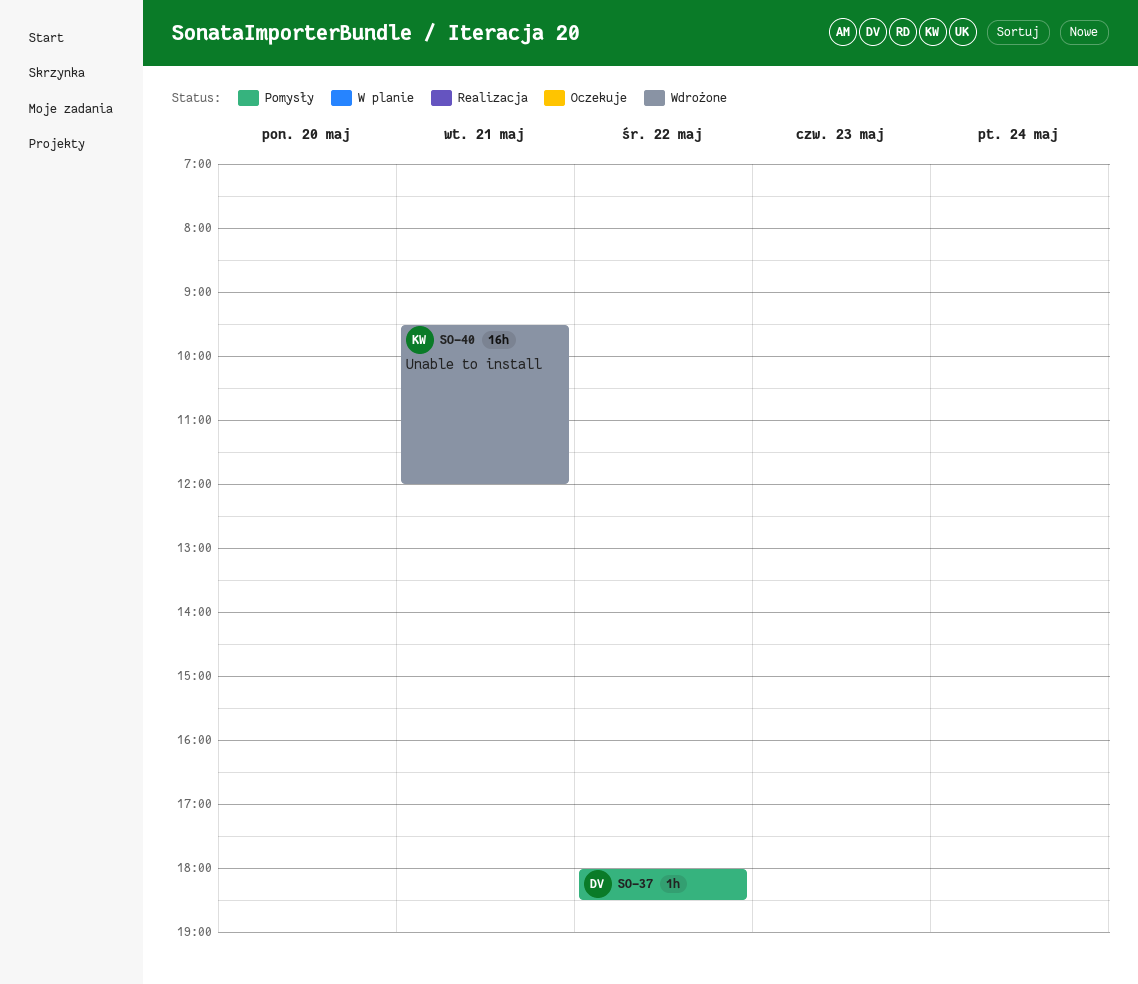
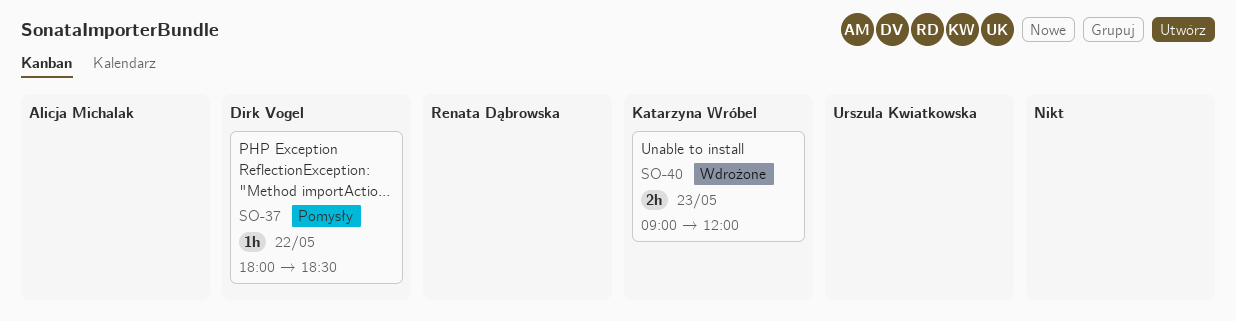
SO-40, estimate: 16h -> 2h
SO-40, day: May 21 -> May 23
SO-40, begins: 09:30 -> 09:00

